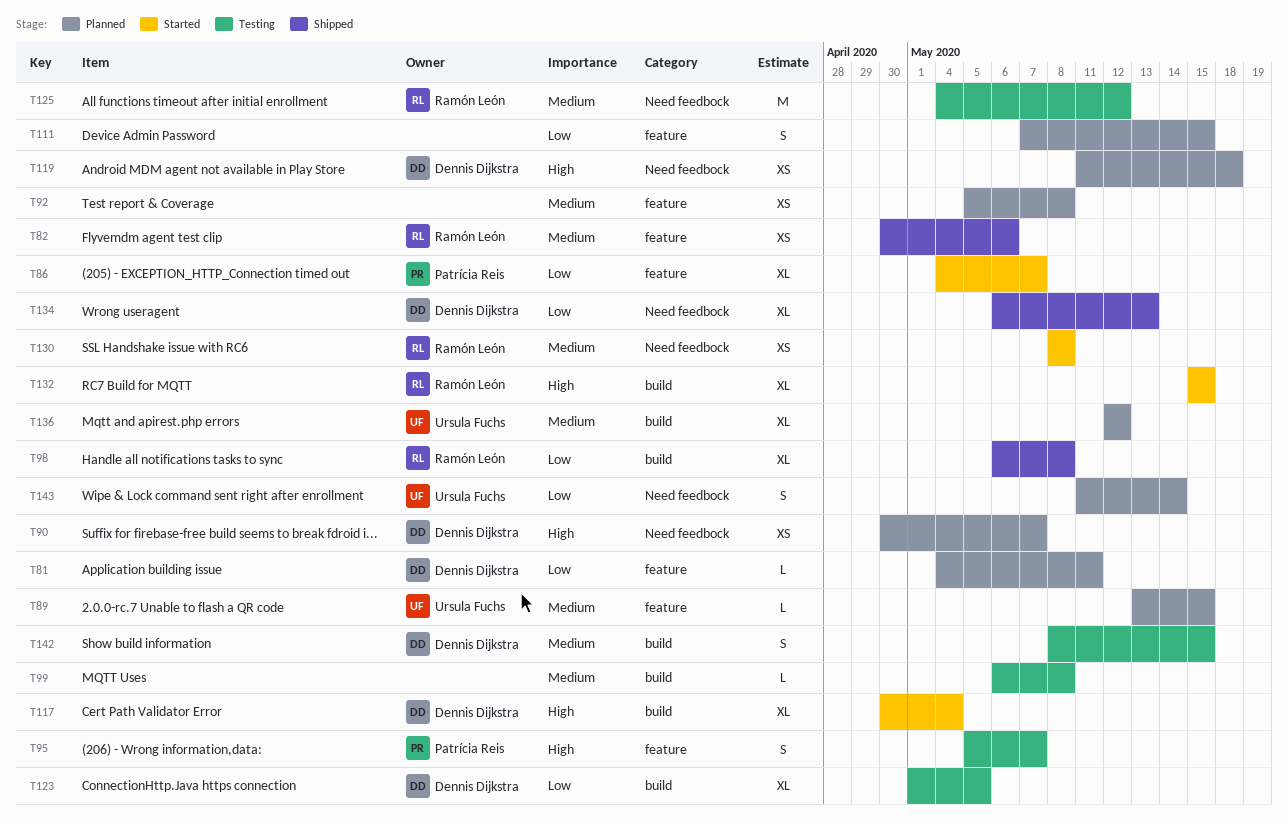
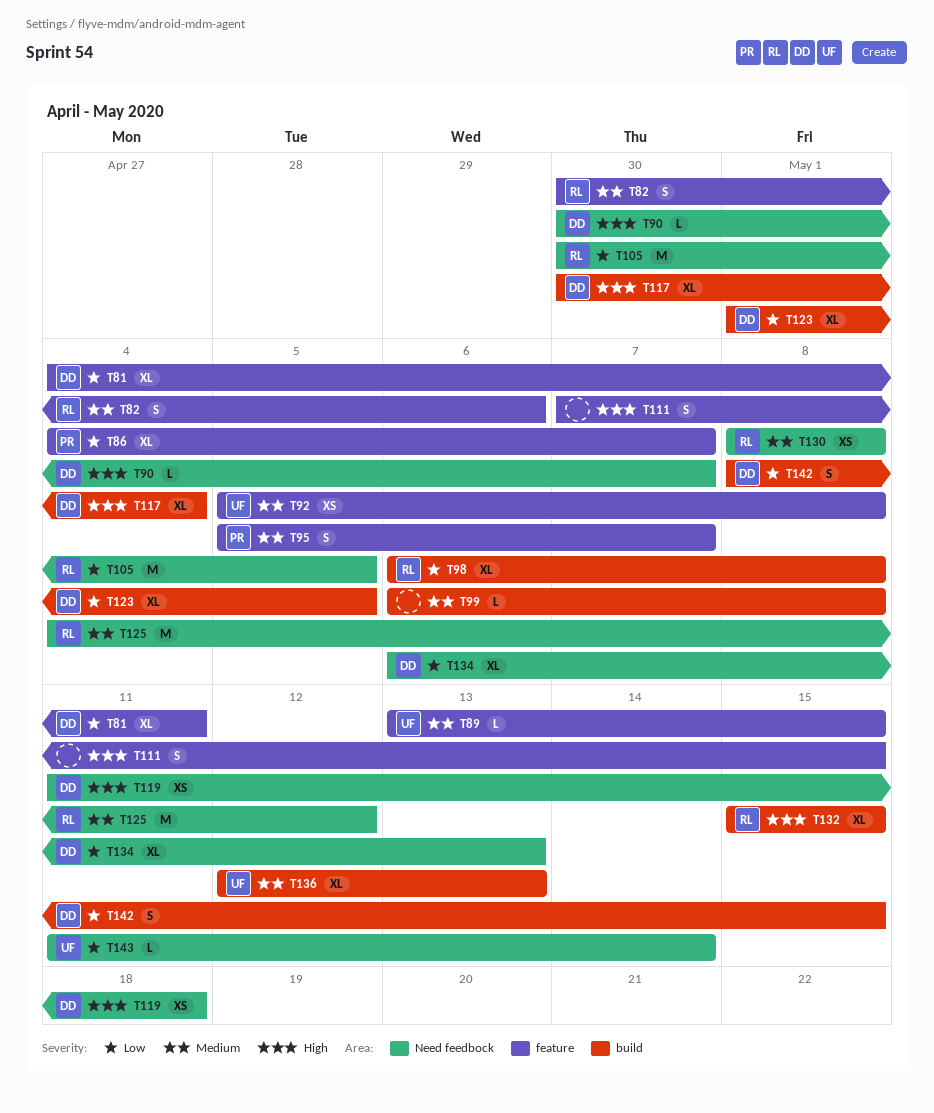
T81, estimate: L -> XL
T82, estimate: XS -> S
T90, estimate: XS -> L
T92, owner: none -> Ursula Fuchs
T95, priority: High -> Medium
T105: none -> present
T111, priority: Low -> High
T136, due: May 12 -> May 13
T142, priority: Medium -> Low
T143, estimate: S -> L

